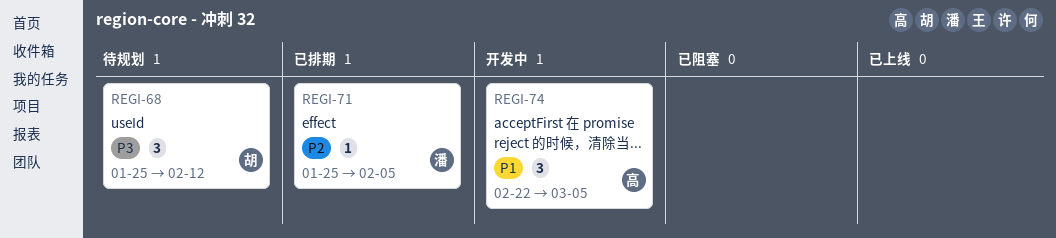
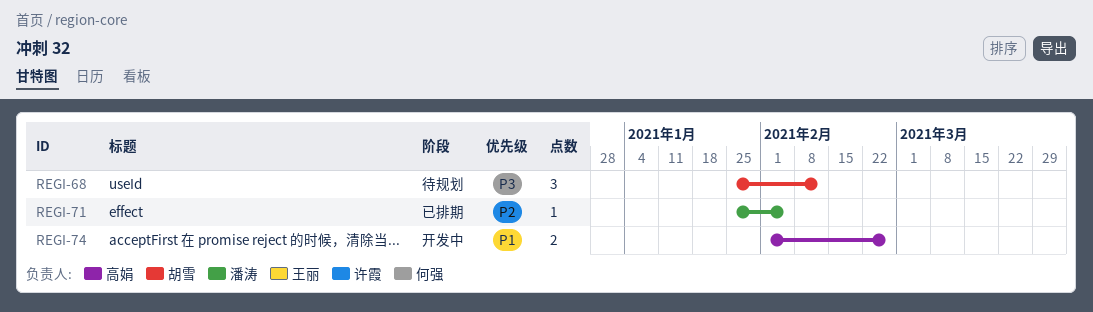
REGI-74, estimate: 3 -> 2
REGI-74, start: Feb 22 -> Feb 1
REGI-74, due: Mar 5 -> Feb 26

